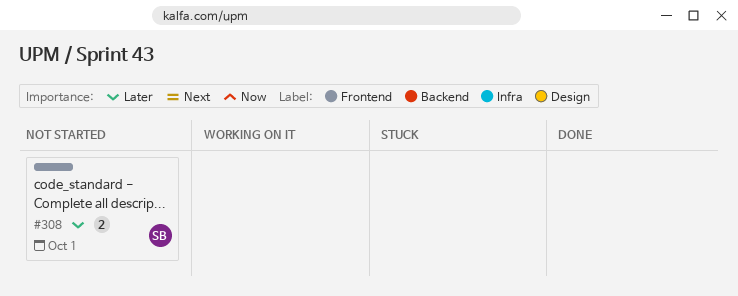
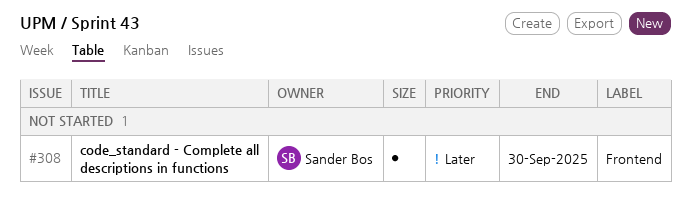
#308, estimate: 2 -> 1
#308, due: Oct 1 -> Sep 30

